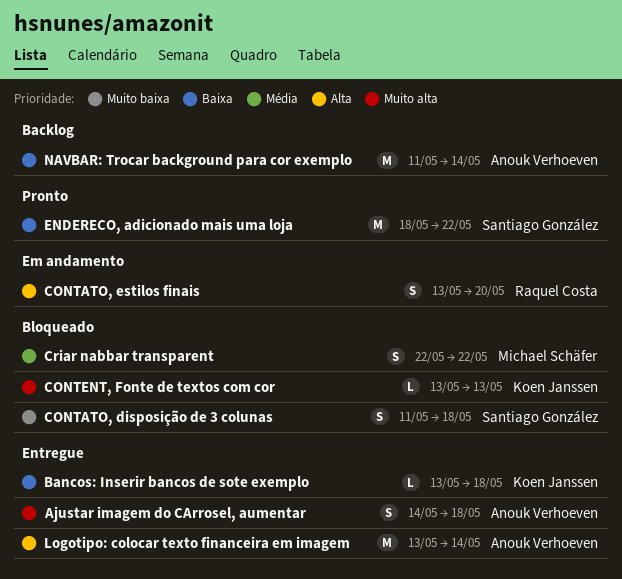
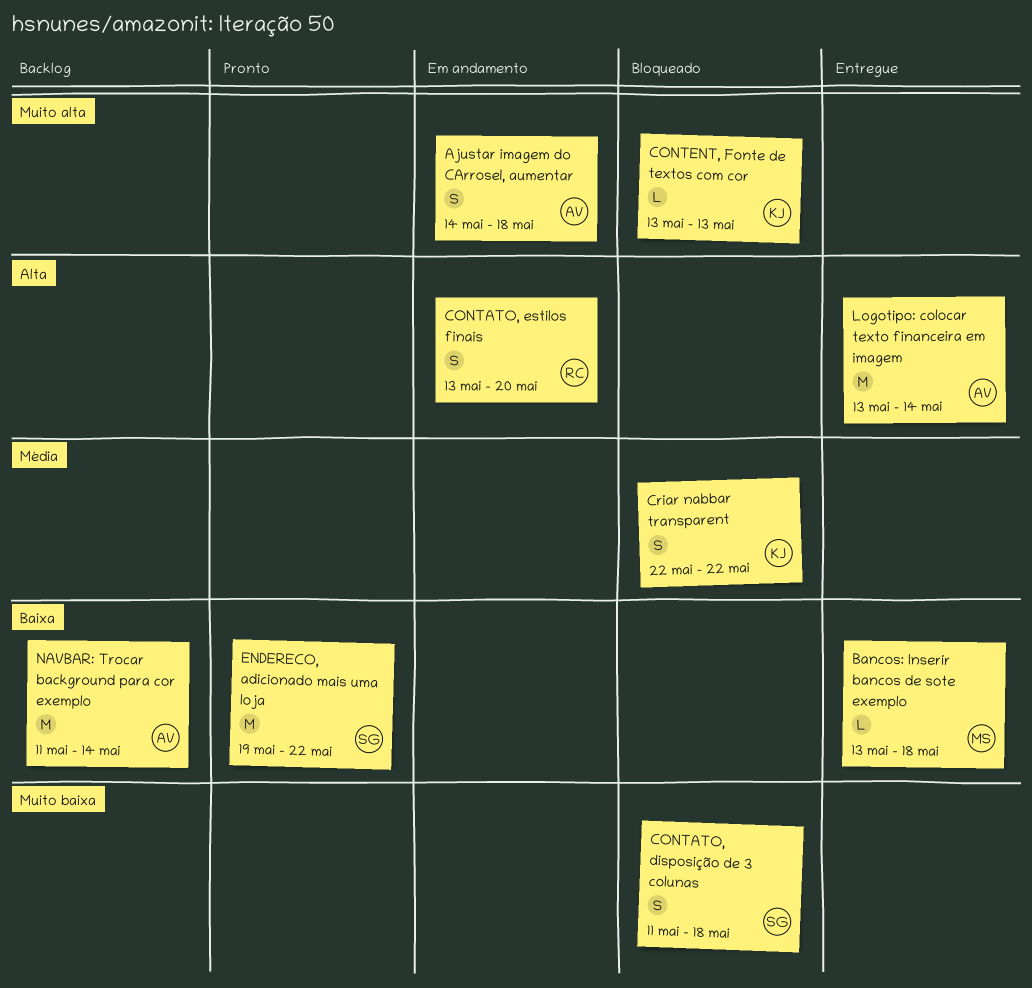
Ajustar imagem do CArrosel, aumentar, status: Entregue -> Em andamento
Bancos: Inserir bancos de sote exemplo, owner: Koen Janssen -> Michael Schäfer
Criar nabbar transparent, owner: Michael Schäfer -> Koen Janssen
ENDERECO, adicionado mais uma loja, start: May 18 -> May 19

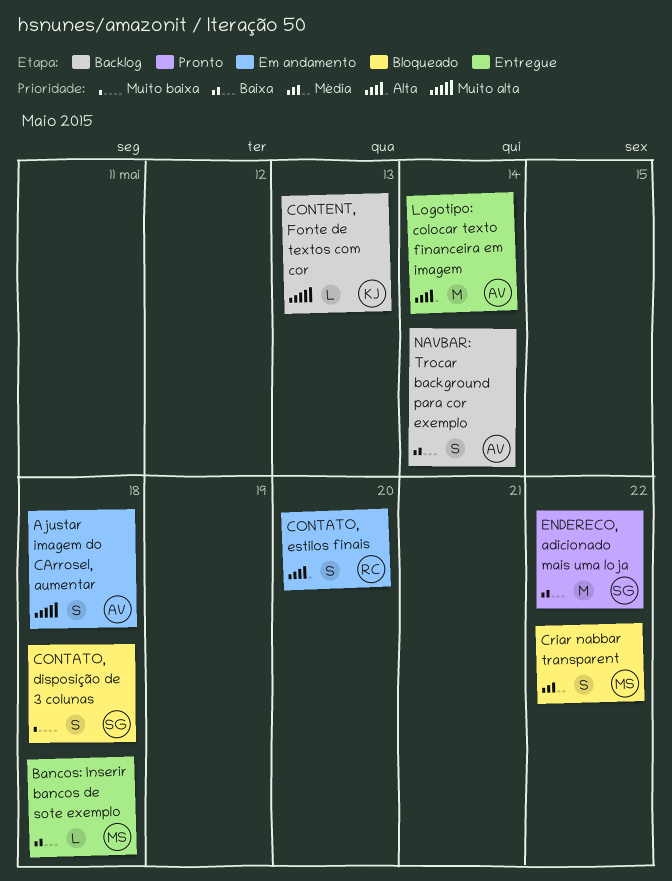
CONTENT, Fonte de textos com cor, status: Bloqueado -> Backlog
Criar nabbar transparent, owner: KJ -> MS
NAVBAR: Trocar background para cor exemplo, estimate: M -> S

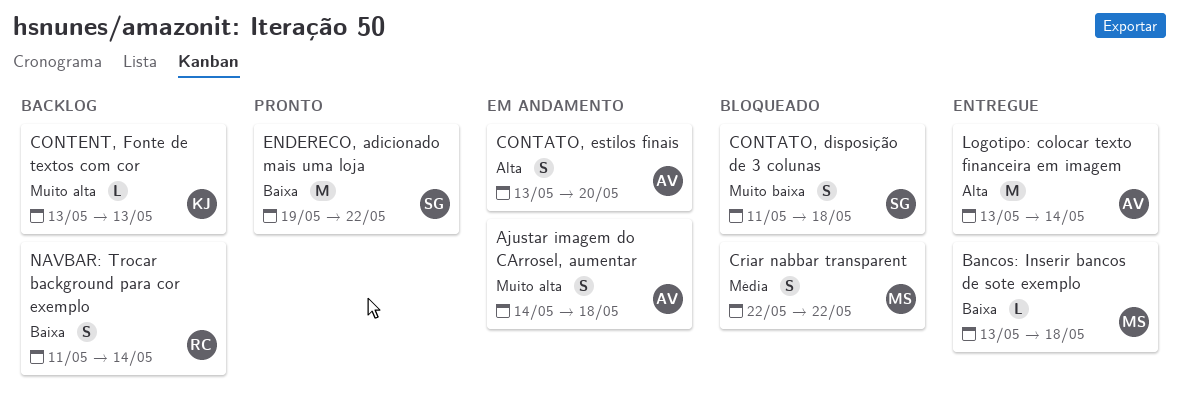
CONTATO, estilos finais, owner: RC -> AV
NAVBAR: Trocar background para cor exemplo, owner: AV -> RC

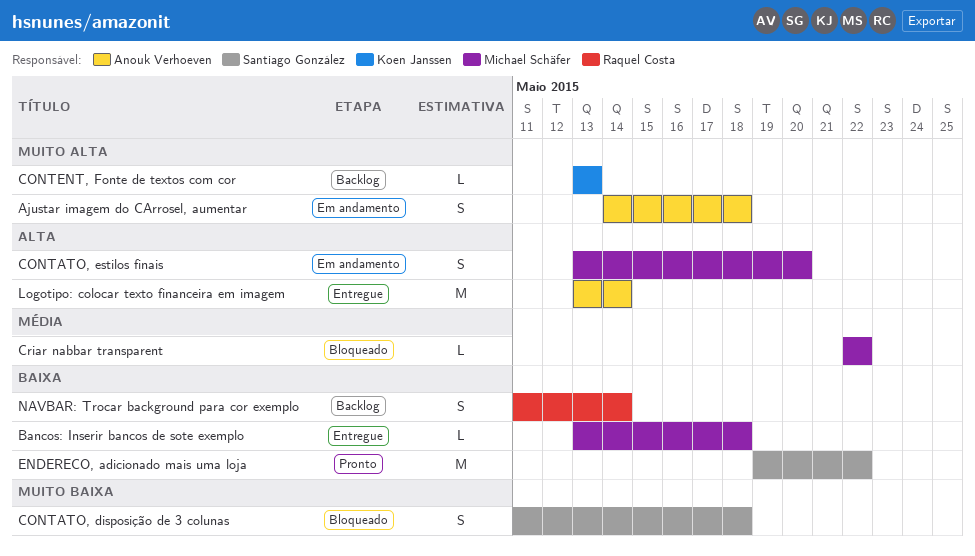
CONTATO, estilos finais, owner: Anouk Verhoeven -> Michael Schäfer
Criar nabbar transparent, estimate: S -> L

